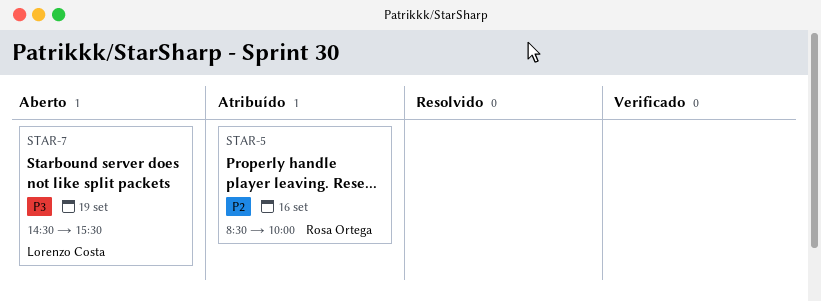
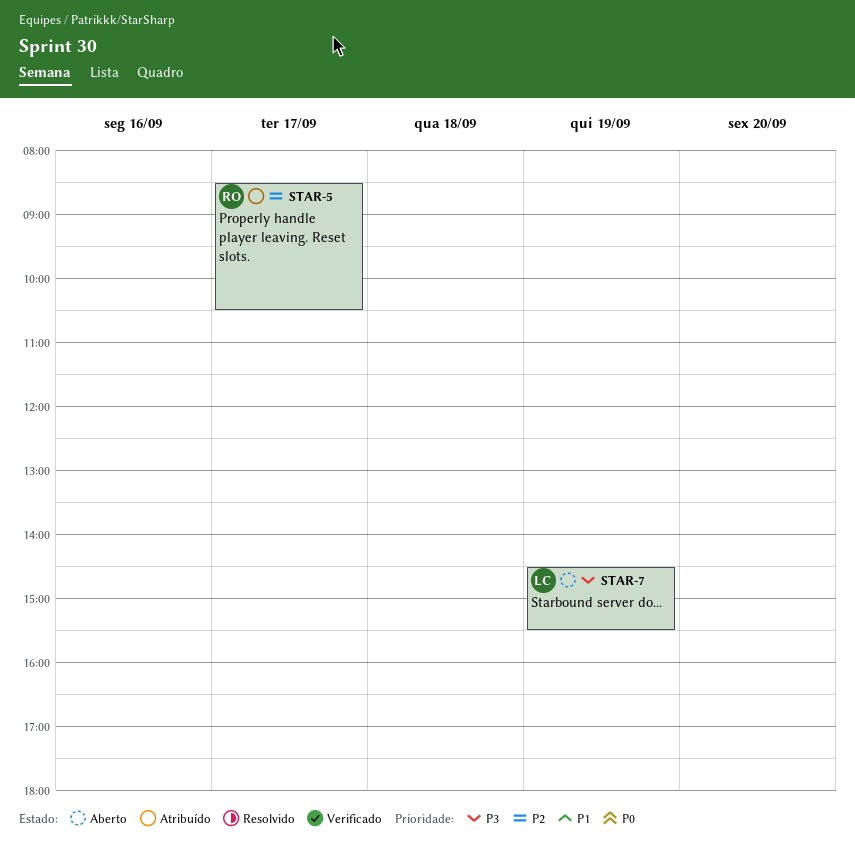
STAR-5, day: Sep 16 -> Sep 17
STAR-5, ends: 10:00 -> 10:30

